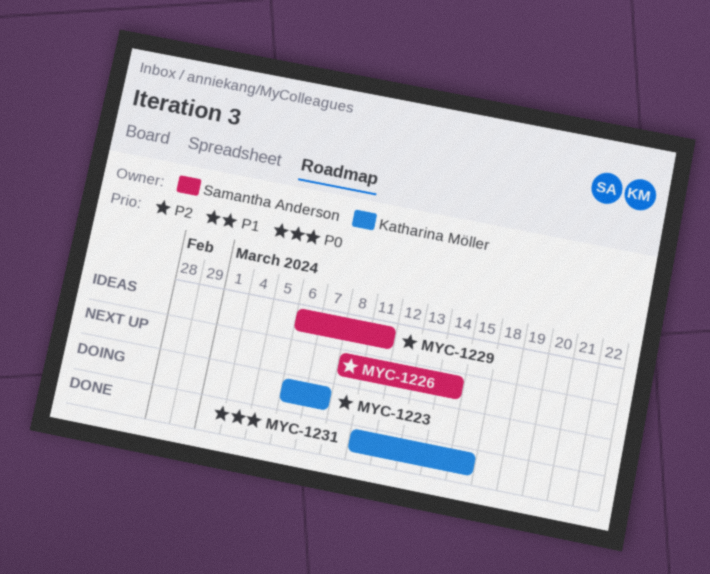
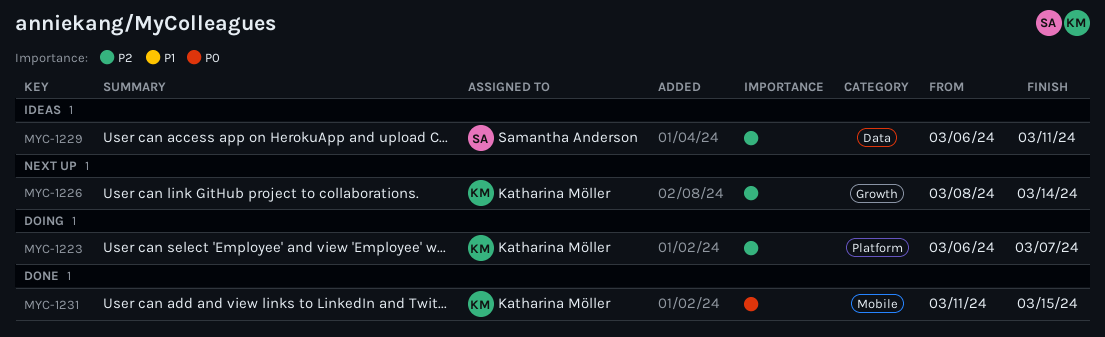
MYC-1226, owner: Samantha Anderson -> Katharina Möller

